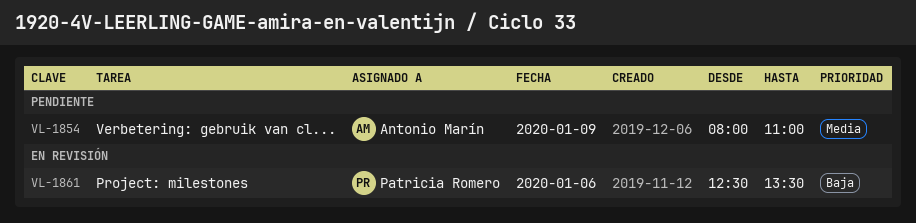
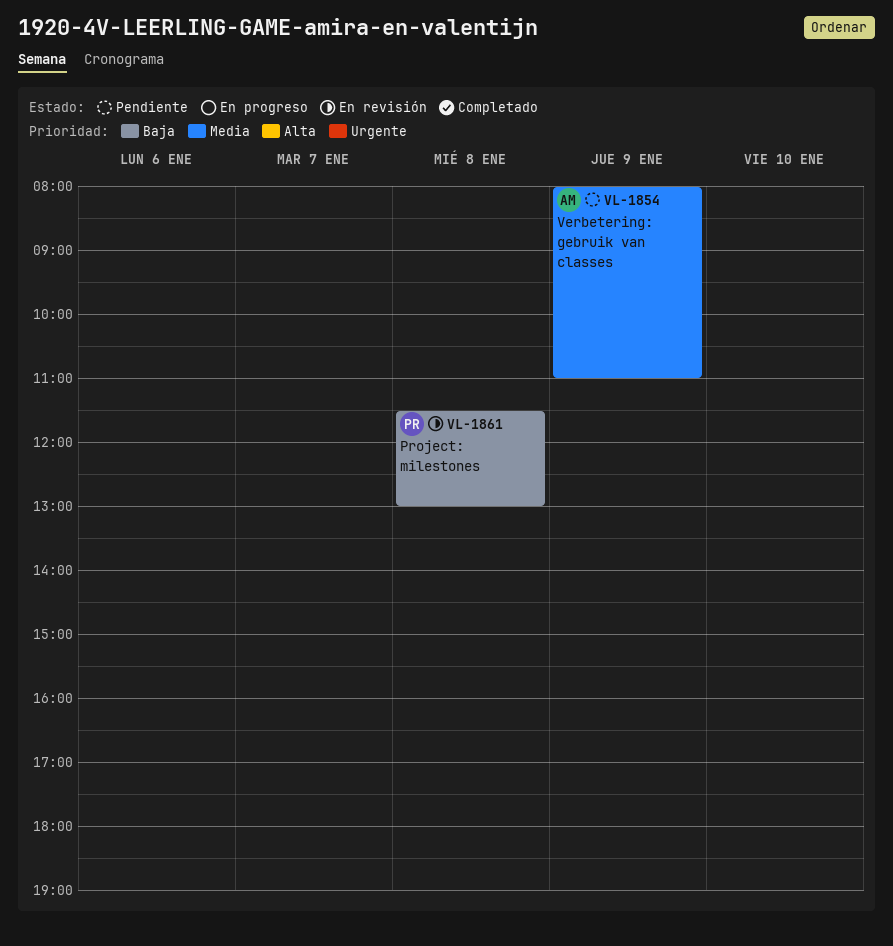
VL-1861, day: Jan 6 -> Jan 8
VL-1861, begins: 12:30 -> 11:30
VL-1861, ends: 13:30 -> 13:00

